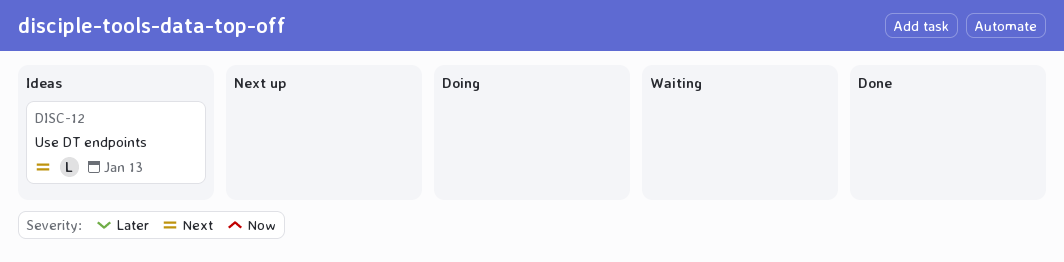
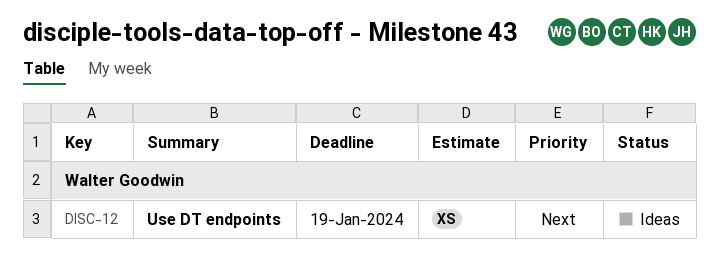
DISC-12, estimate: L -> XS
DISC-12, due: Jan 13 -> Jan 19

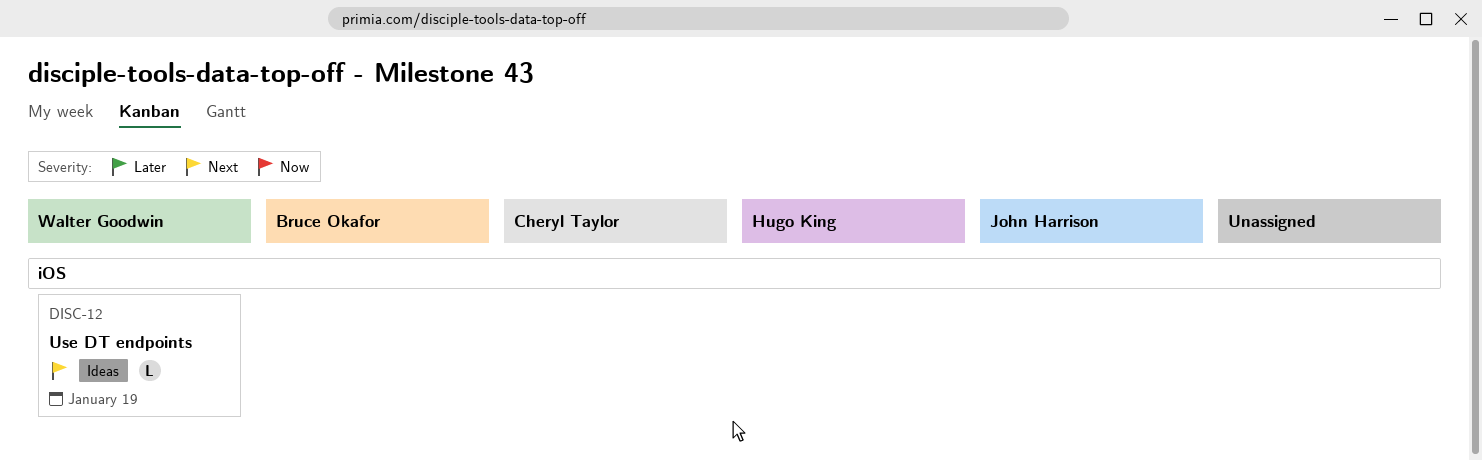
DISC-12, estimate: XS -> L

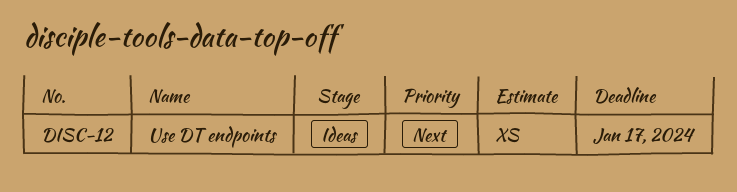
DISC-12, estimate: L -> XS
DISC-12, due: Jan 19 -> Jan 17

